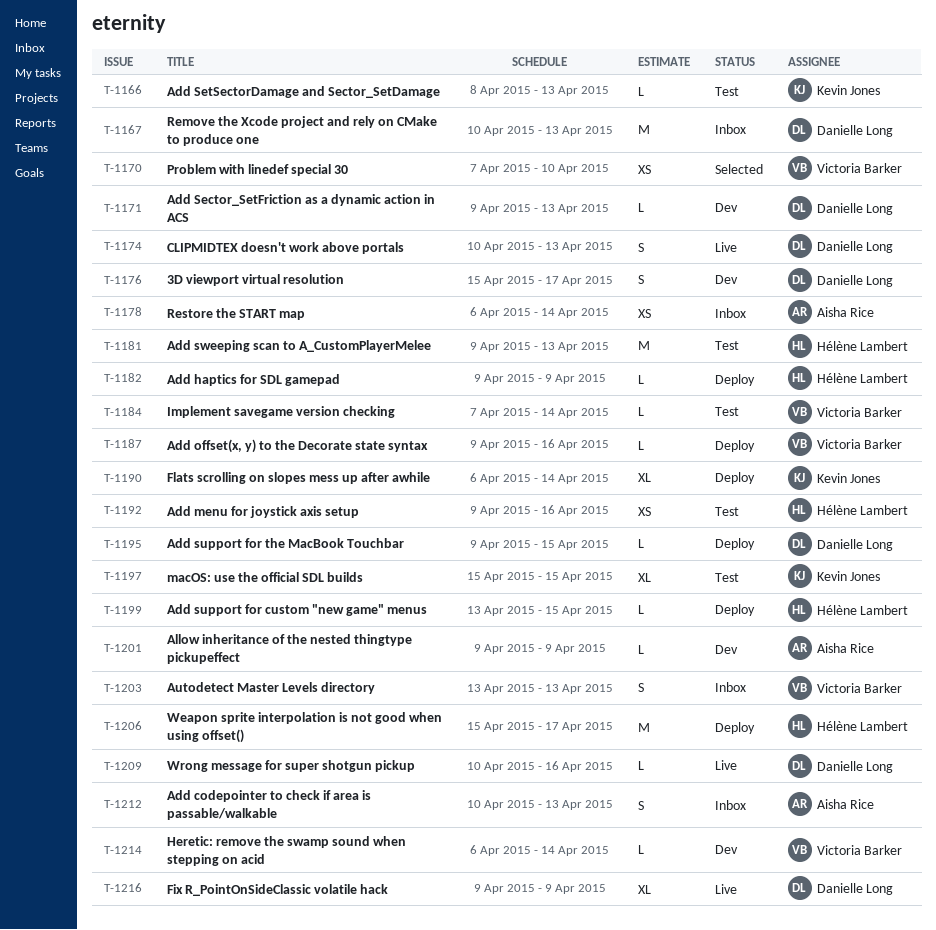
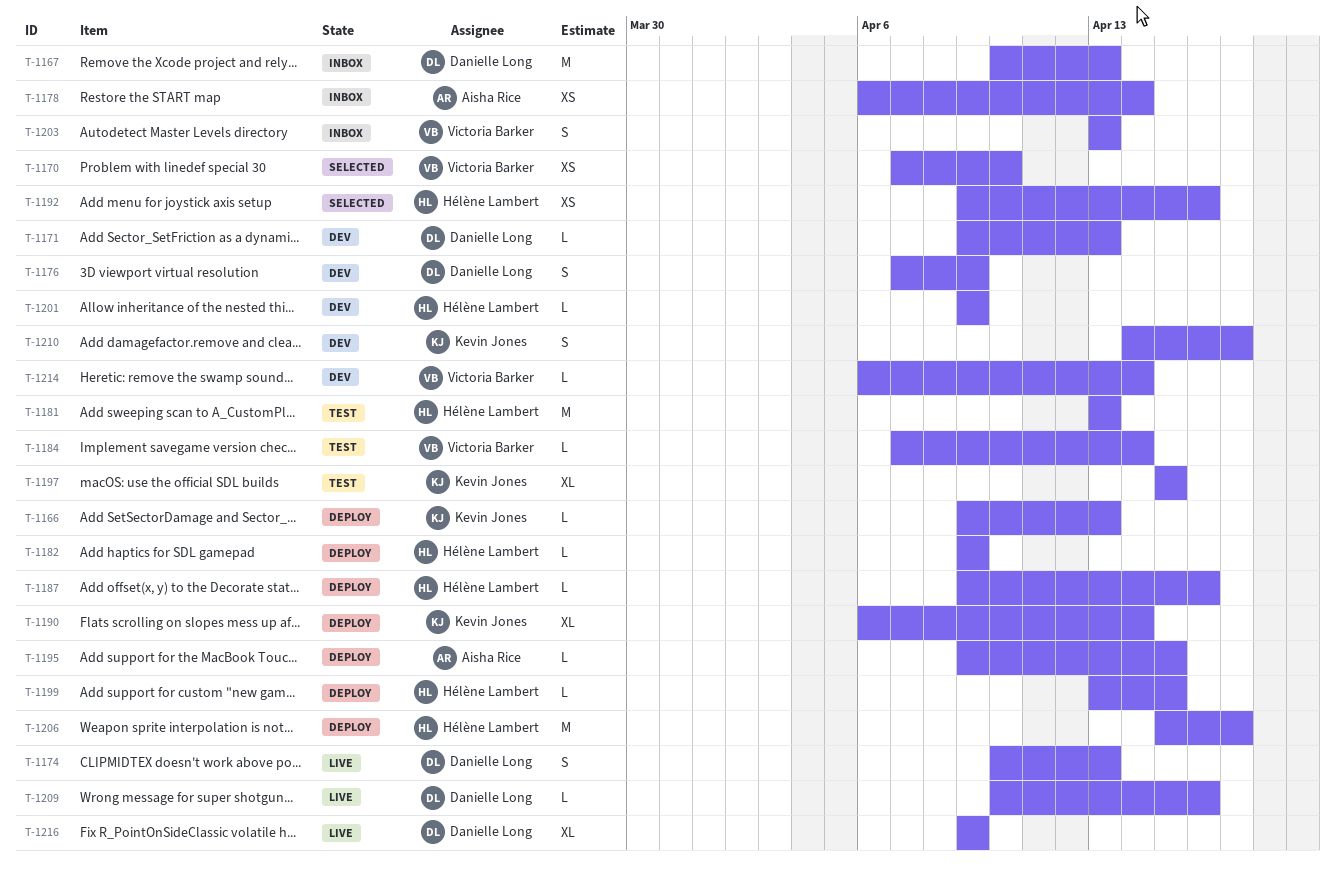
T-1166, status: Test -> Deploy
T-1166, start: Apr 8 -> Apr 9
T-1176, start: Apr 15 -> Apr 7
T-1176, due: Apr 17 -> Apr 9
T-1181, start: Apr 9 -> Apr 13
T-1187, owner: Victoria Barker -> Hélène Lambert
T-1192, status: Test -> Selected
T-1195, owner: Danielle Long -> Aisha Rice
T-1201, owner: Aisha Rice -> Hélène Lambert
T-1210: none -> present
T-1212: present -> none

